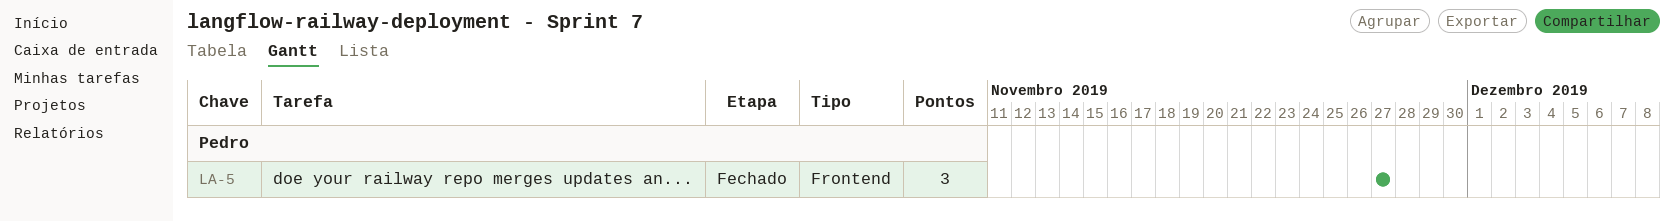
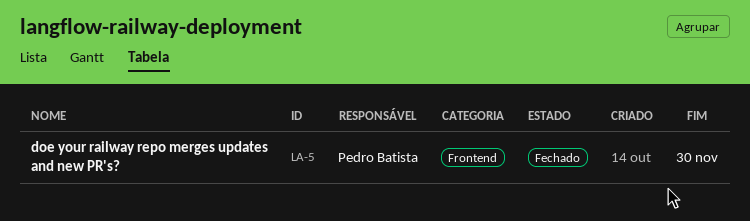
LA-5, due: Nov 27 -> Nov 30

